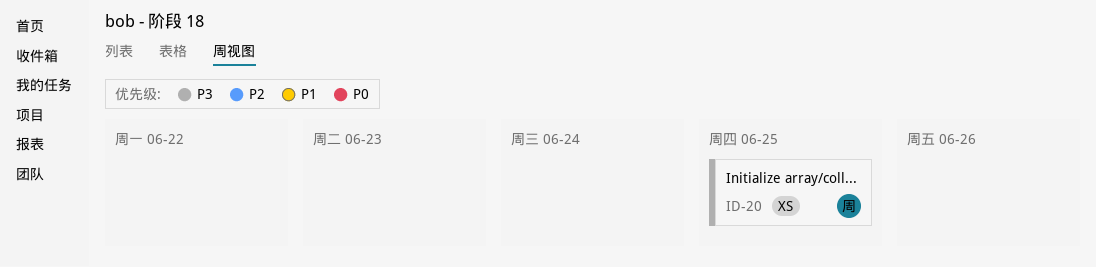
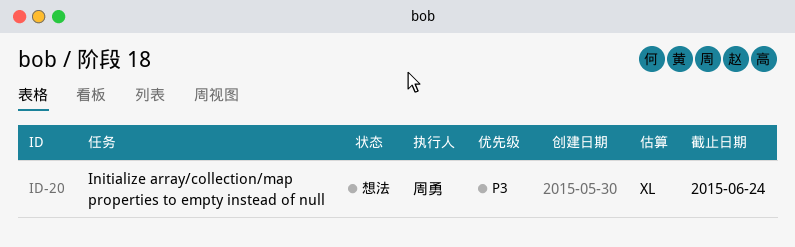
ID-20, estimate: XS -> XL
ID-20, due: Jun 25 -> Jun 24

